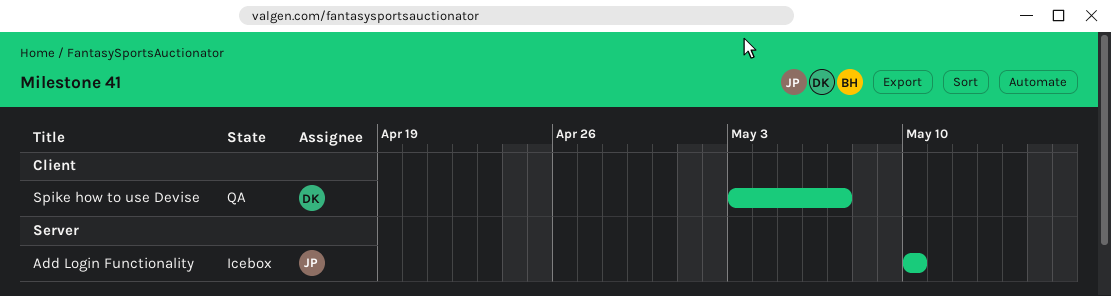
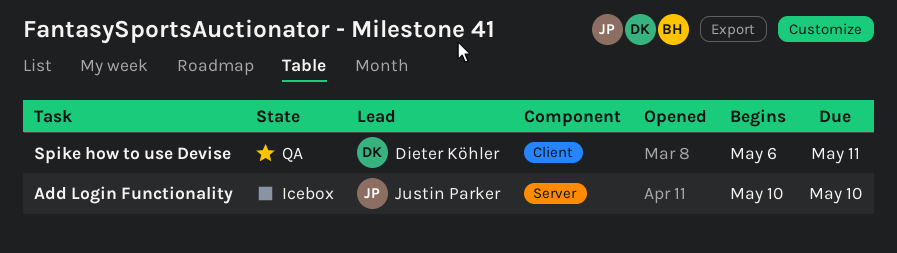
Spike how to use Devise, start: May 3 -> May 6
Spike how to use Devise, due: May 7 -> May 11

